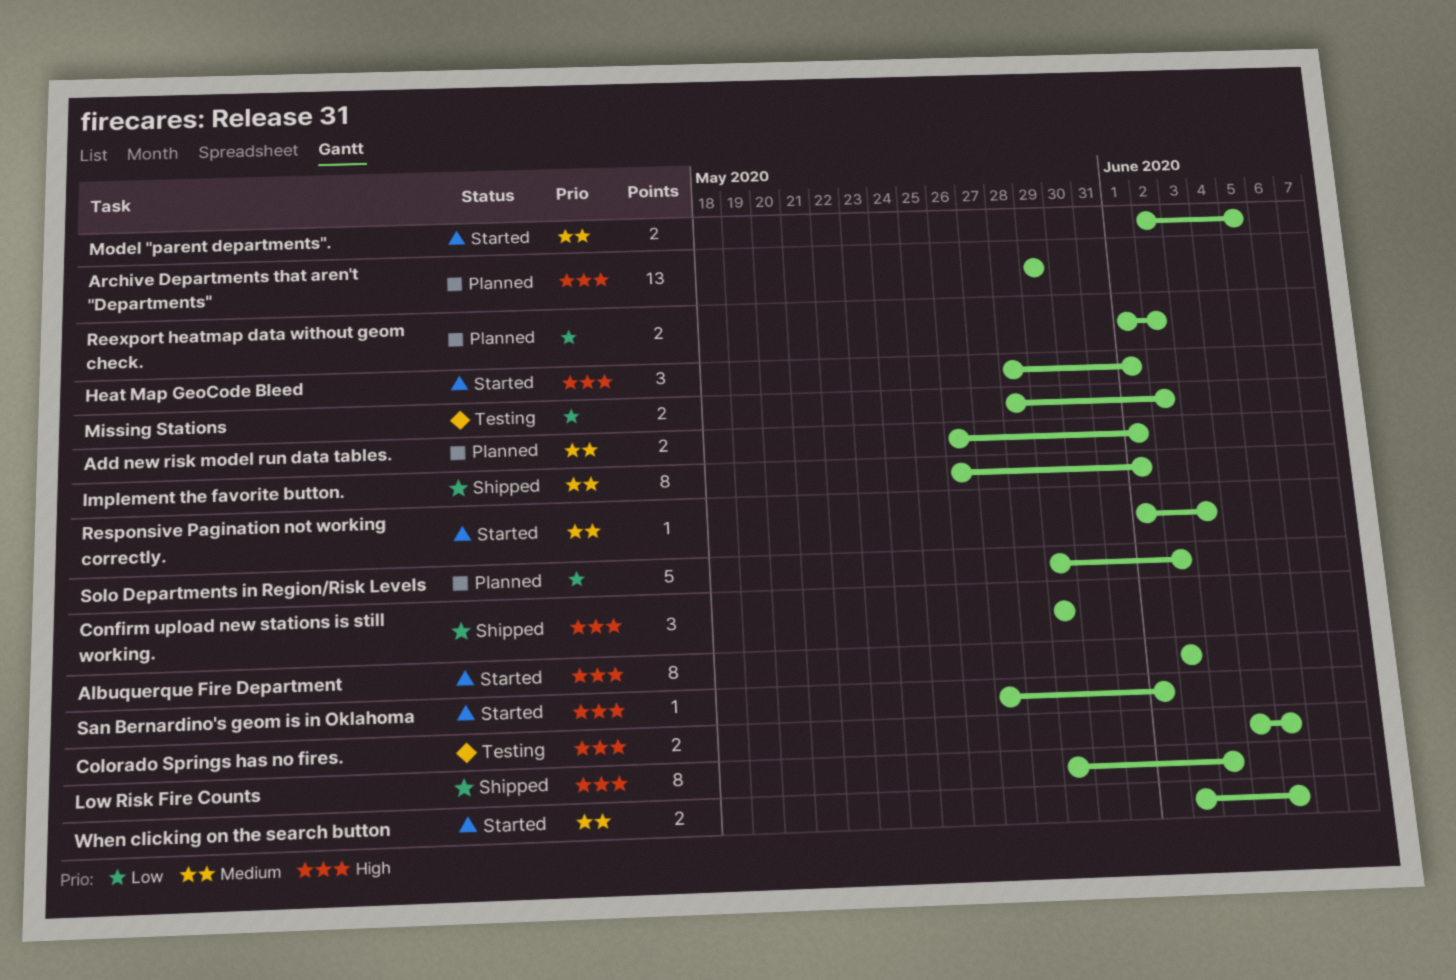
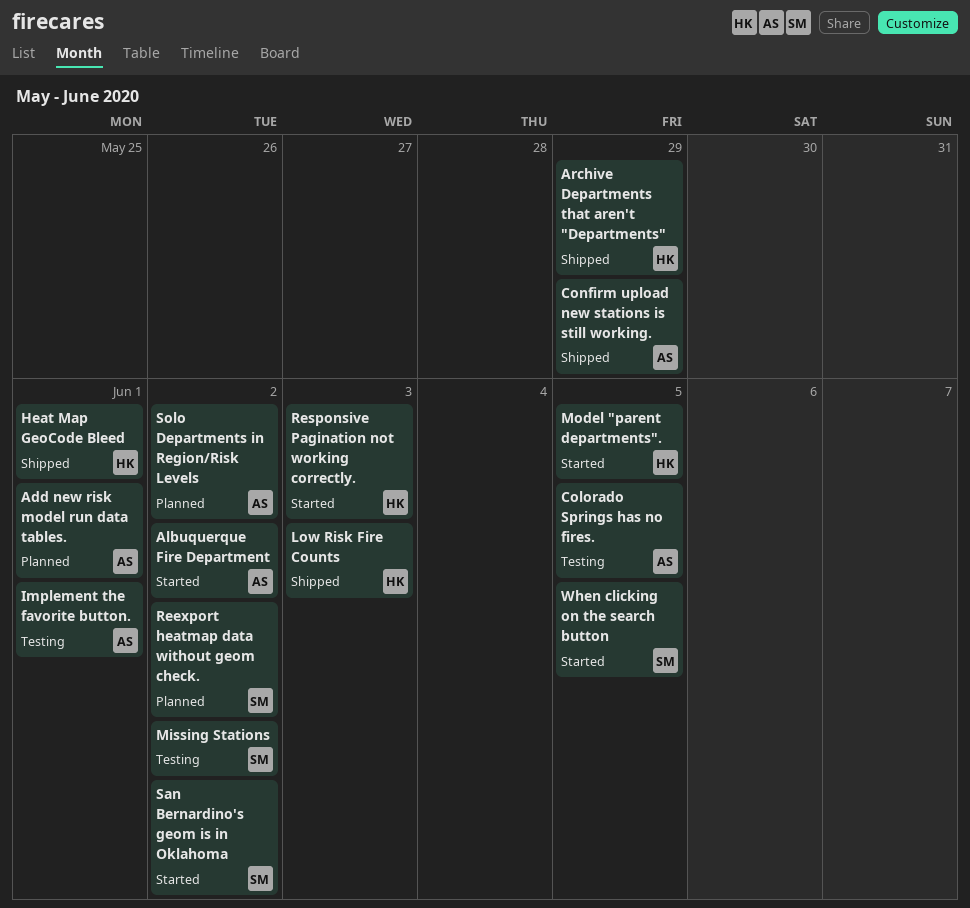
Archive Departments that aren't "Departments", status: Planned -> Shipped
Heat Map GeoCode Bleed, status: Started -> Shipped
Implement the favorite button., status: Shipped -> Testing
San Bernardino's geom is in Oklahoma, due: Jun 1 -> Jun 2

